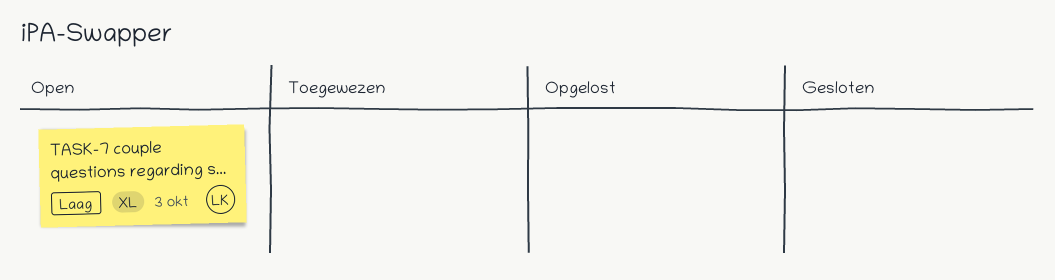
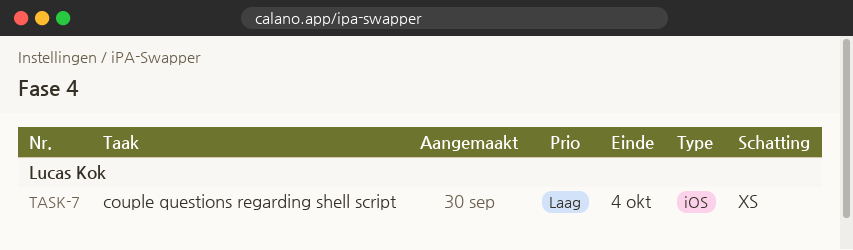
TASK-7, estimate: XL -> XS
TASK-7, due: Oct 3 -> Oct 4

